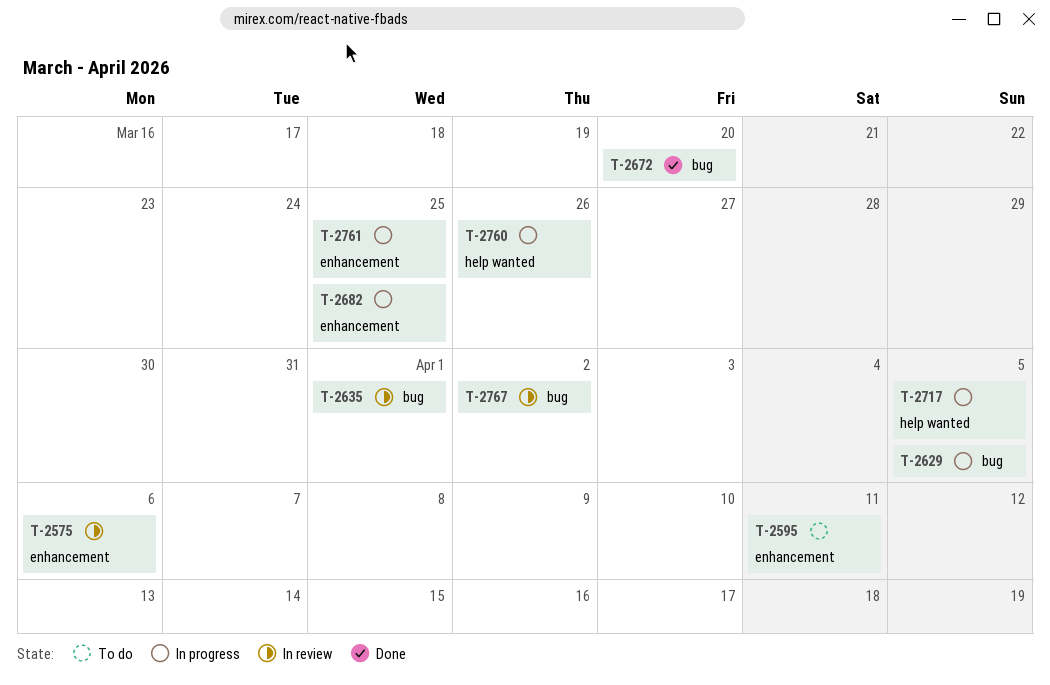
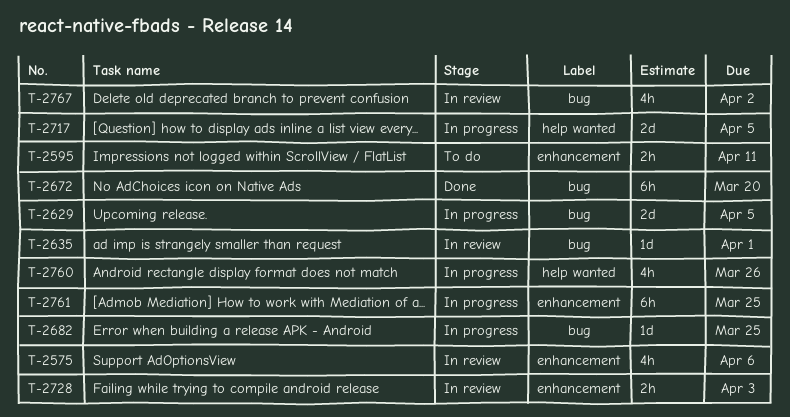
T-2682, label: enhancement -> bug
T-2728: none -> present

